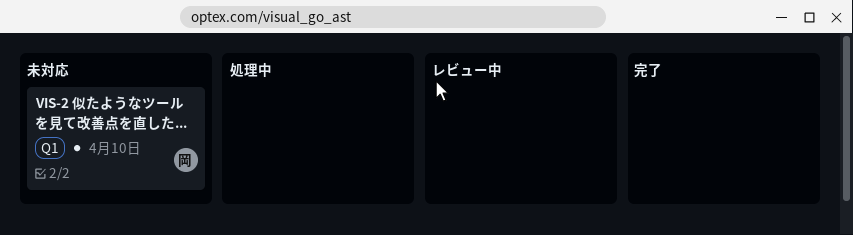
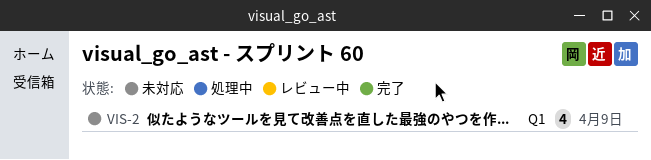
VIS-2, estimate: 1 -> 4
VIS-2, due: Apr 10 -> Apr 9

